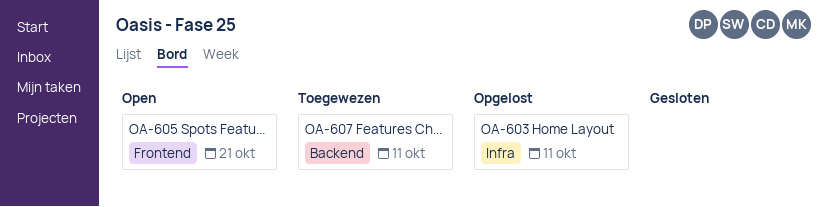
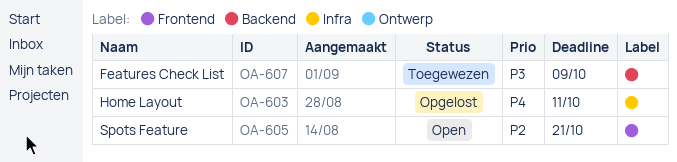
OA-607, due: Oct 11 -> Oct 9

